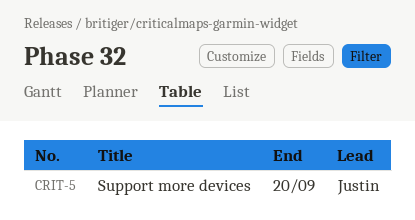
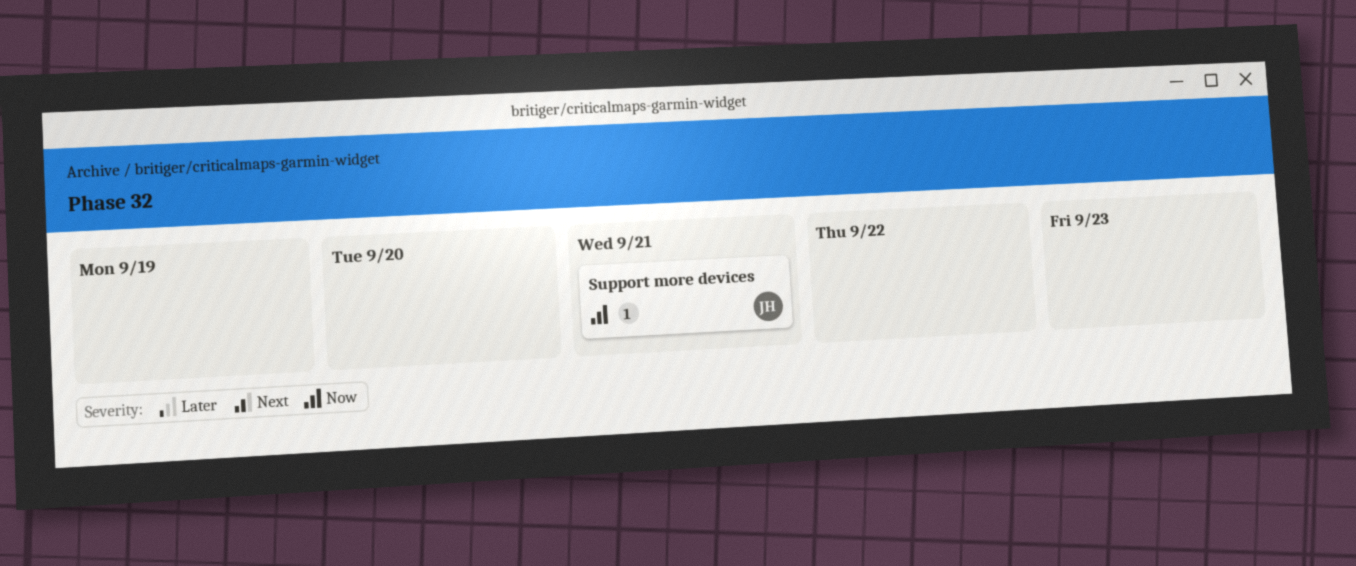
Support more devices, due: Sep 20 -> Sep 21

